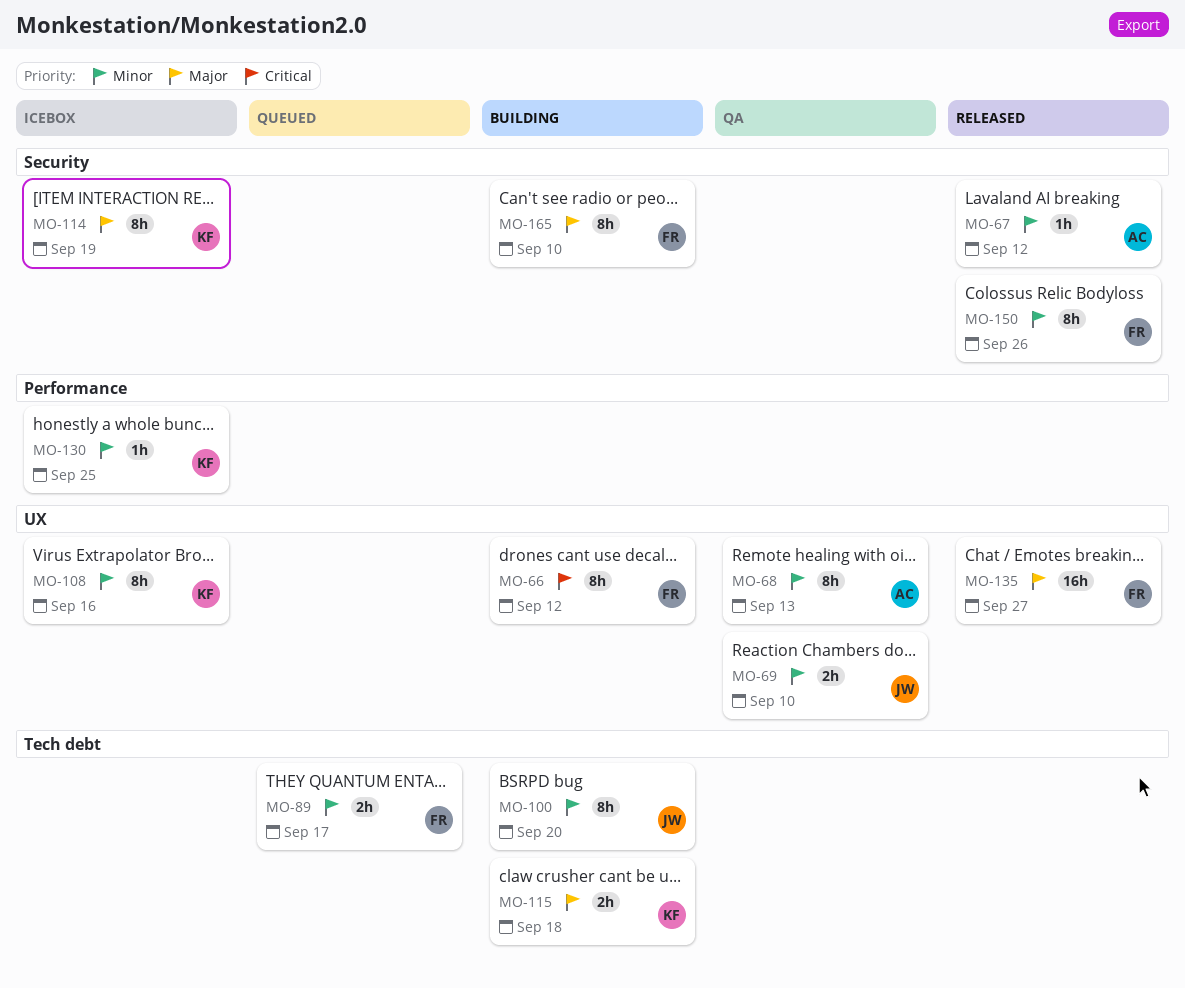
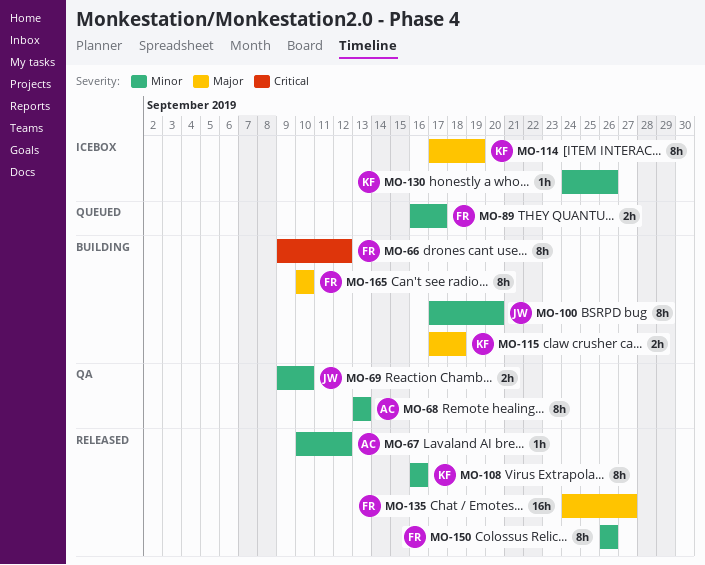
MO-108, status: Icebox -> Released
MO-130, due: Sep 25 -> Sep 26

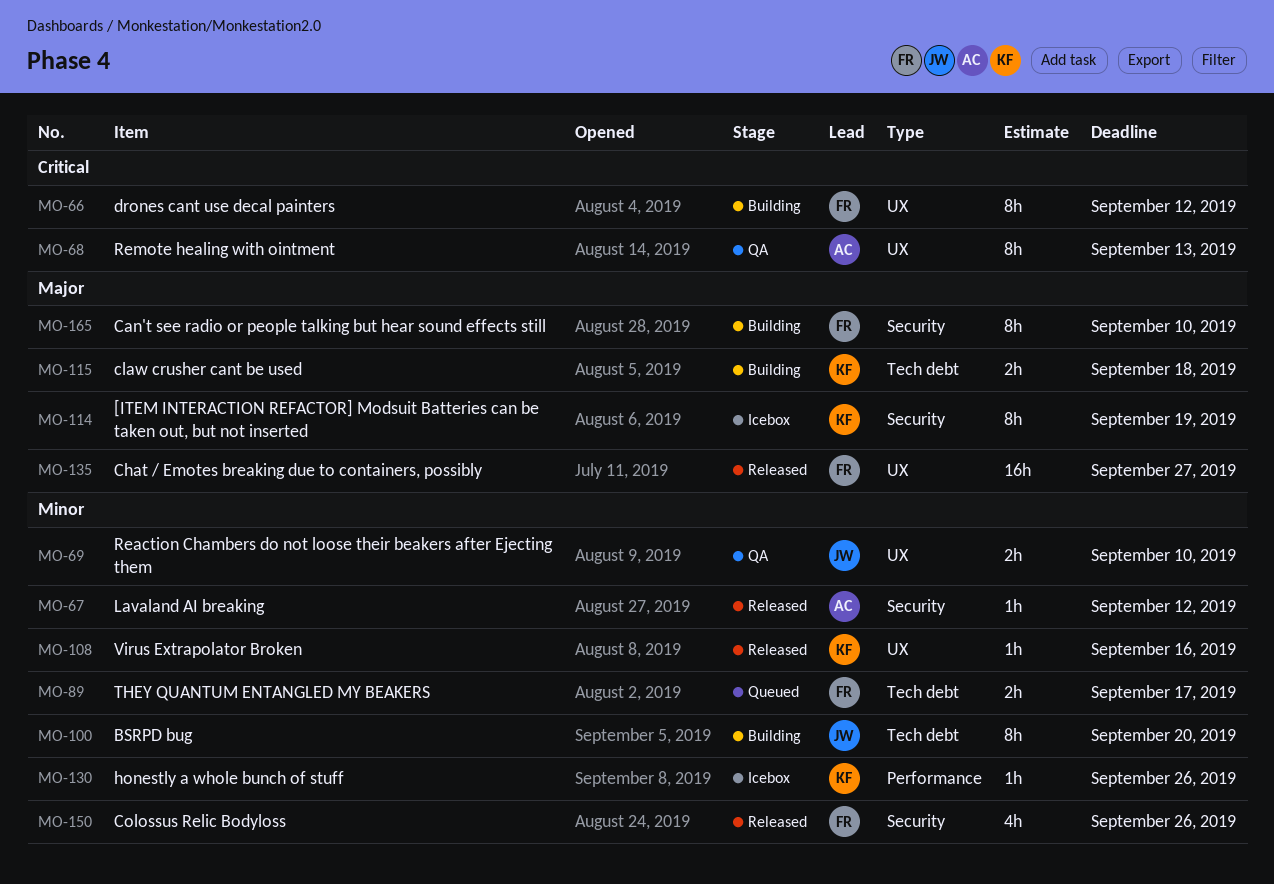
MO-68, priority: Minor -> Critical
MO-108, estimate: 8h -> 1h
MO-150, estimate: 8h -> 4h

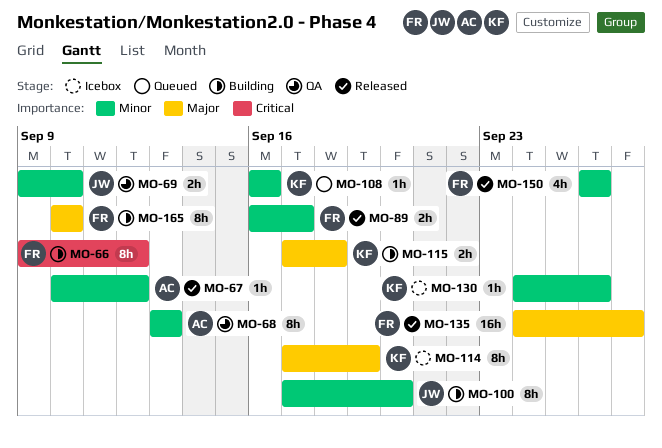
MO-68, priority: Critical -> Minor
MO-89, status: Queued -> Released
MO-108, status: Released -> Queued

